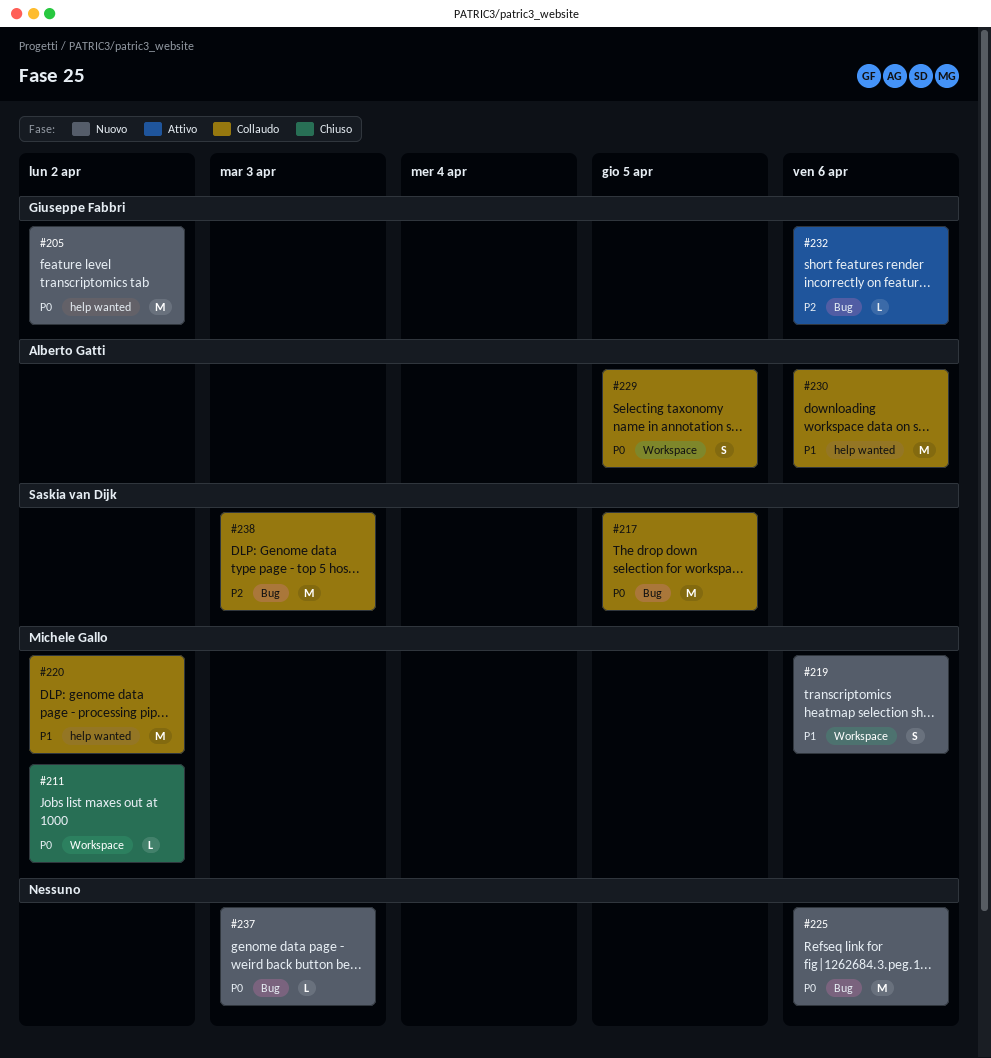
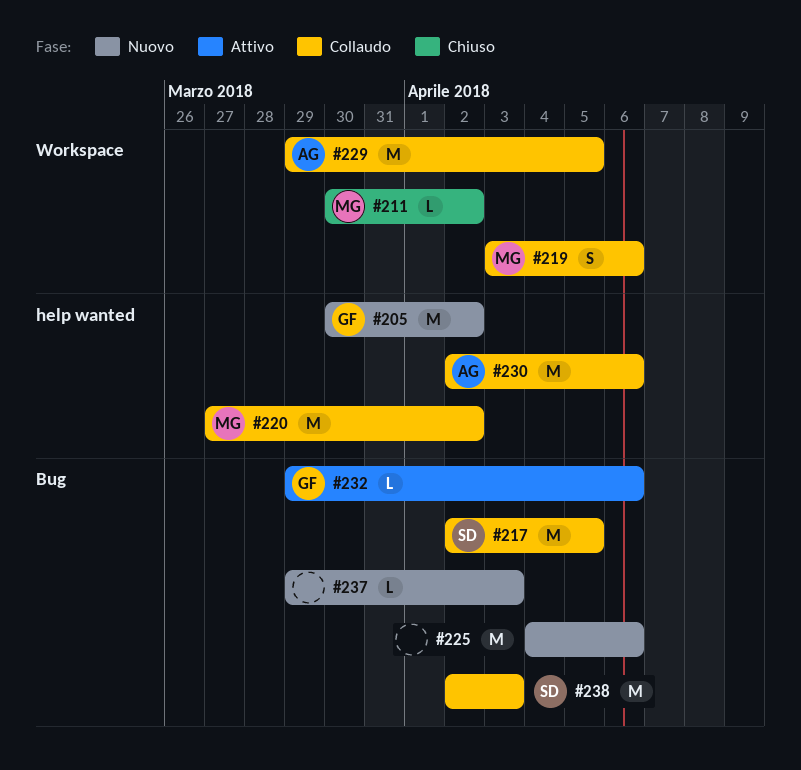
#219, status: Nuovo -> Collaudo
#229, estimate: S -> M

